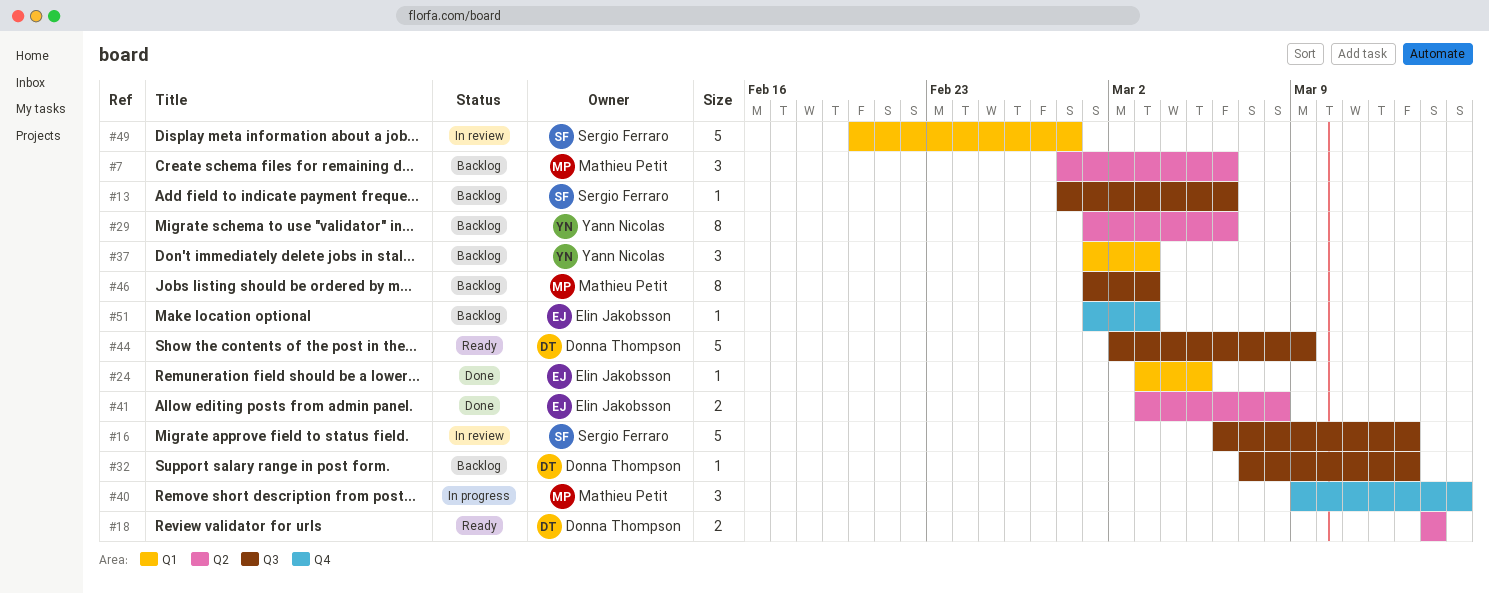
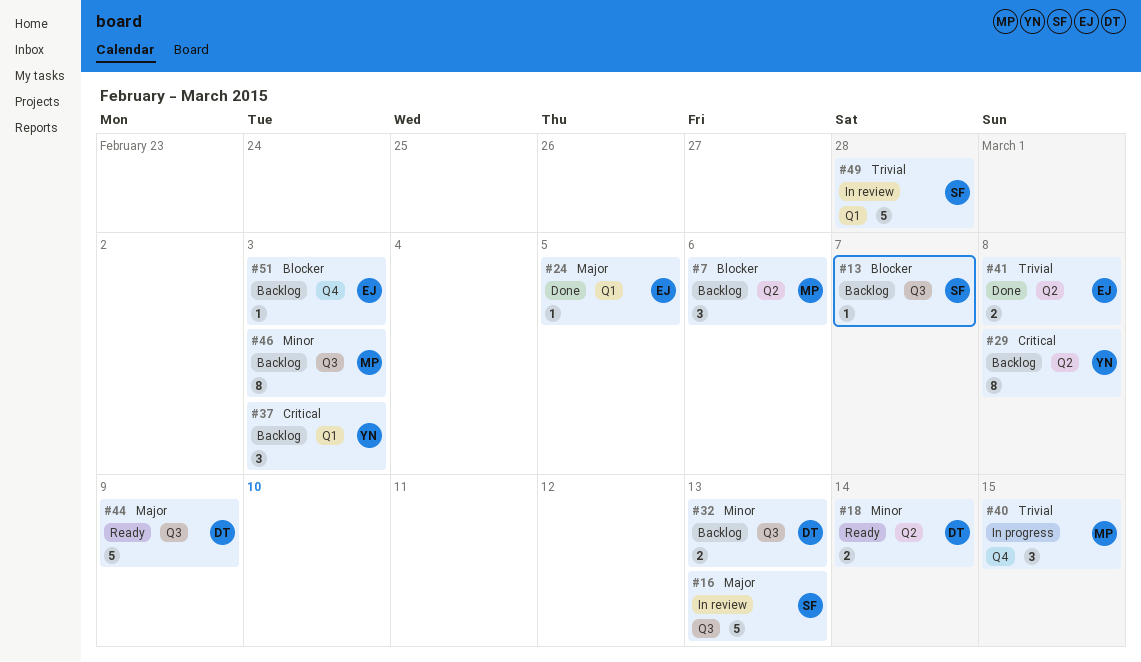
#13, due: Mar 6 -> Mar 7
#29, due: Mar 6 -> Mar 8
#32, estimate: 1 -> 2

